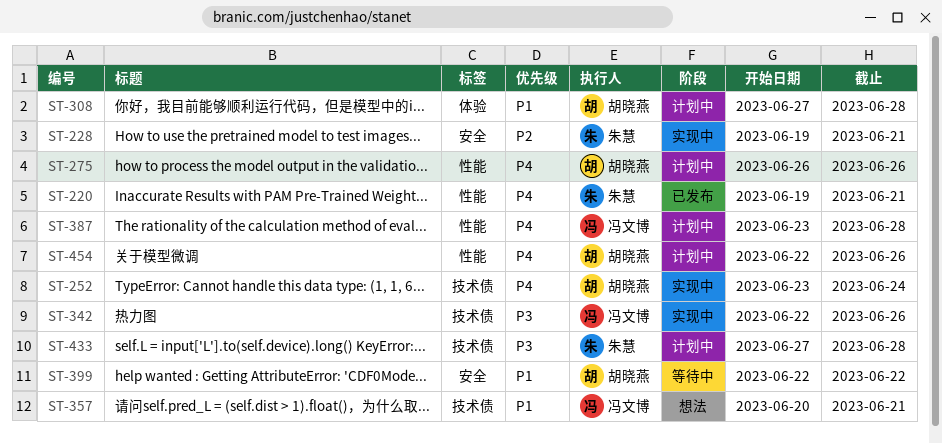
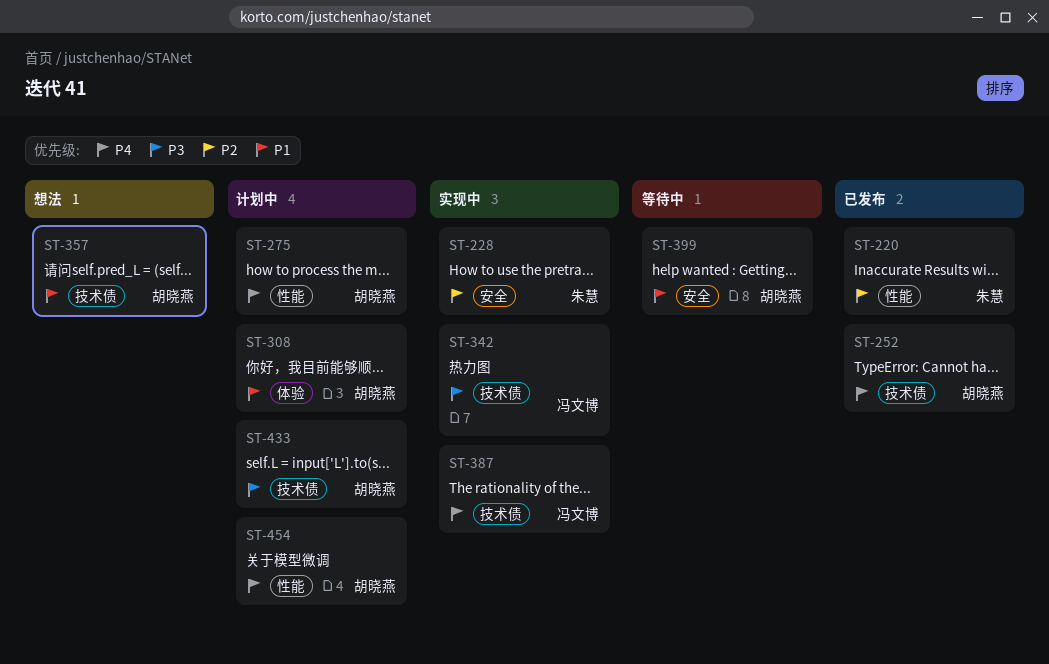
ST-220, priority: P4 -> P2
ST-252, status: 实现中 -> 已发布
ST-357, owner: 冯文博 -> 胡晓燕
ST-387, status: 计划中 -> 实现中
ST-387, label: 性能 -> 技术债
ST-433, owner: 朱慧 -> 胡晓燕

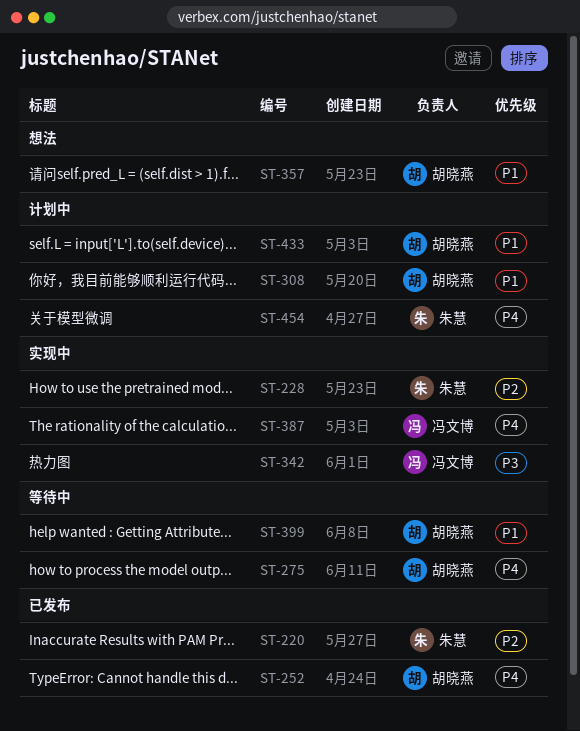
ST-275, status: 计划中 -> 等待中
ST-433, priority: P3 -> P1
ST-454, owner: 胡晓燕 -> 朱慧

